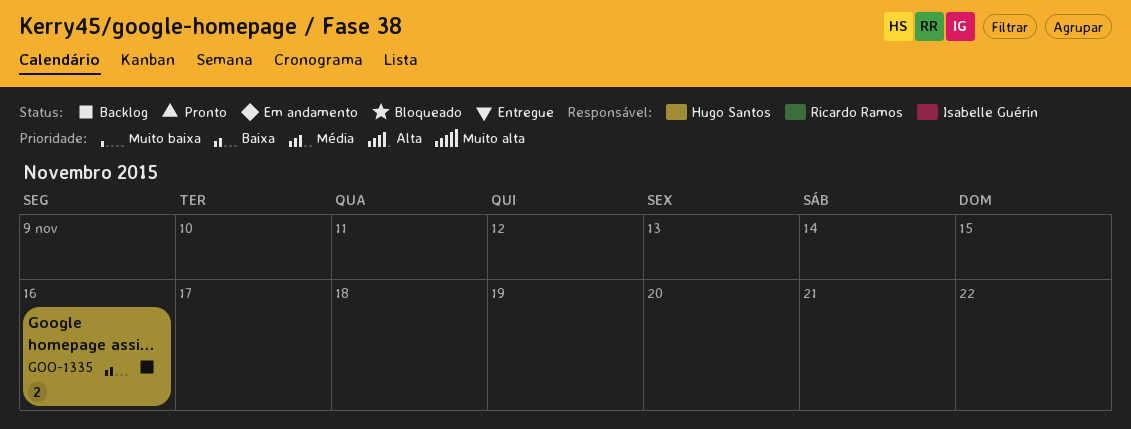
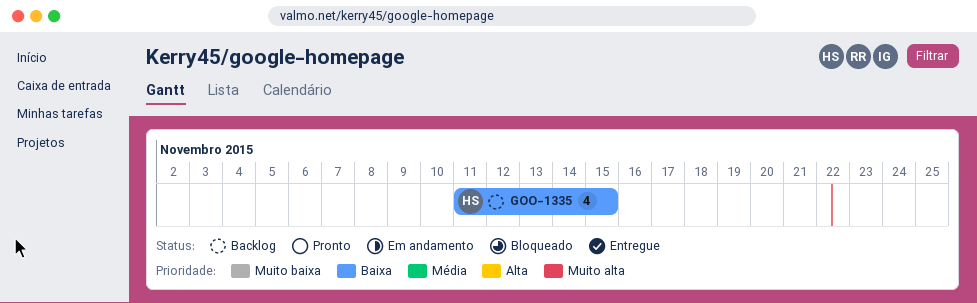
GOO-1335, estimate: 2 -> 4
GOO-1335, due: Nov 16 -> Nov 15

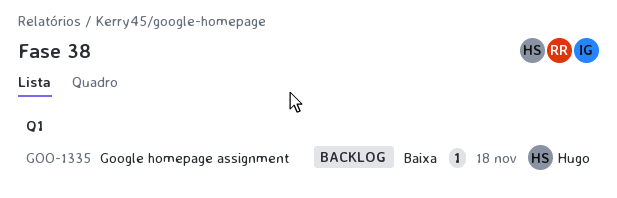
GOO-1335, estimate: 4 -> 1
GOO-1335, due: Nov 15 -> Nov 18

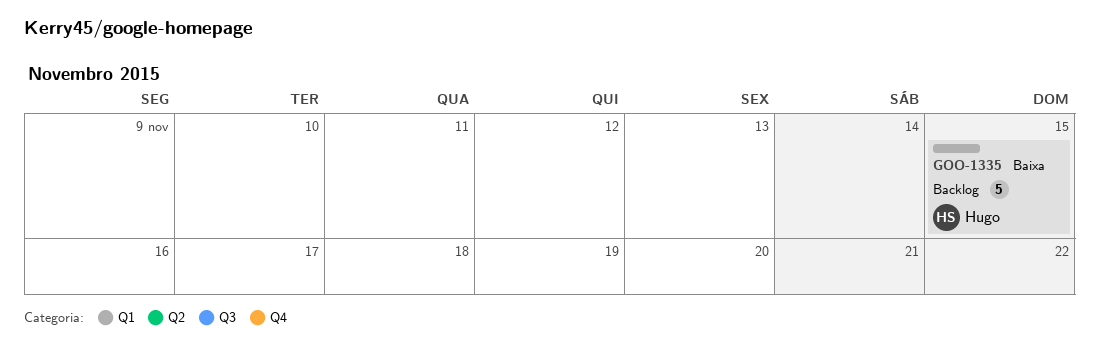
GOO-1335, estimate: 1 -> 5
GOO-1335, due: Nov 18 -> Nov 15

